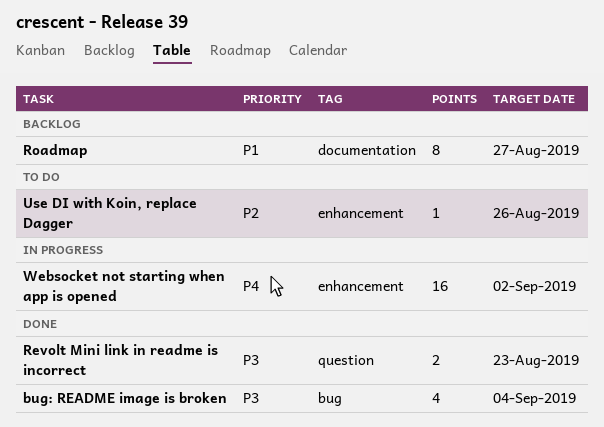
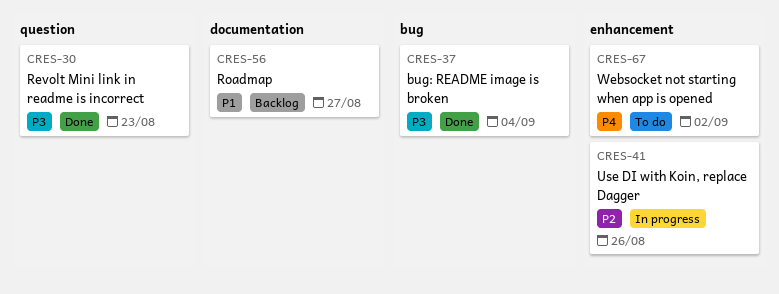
Use DI with Koin, replace Dagger, status: To do -> In progress
Websocket not starting when app is opened, status: In progress -> To do

